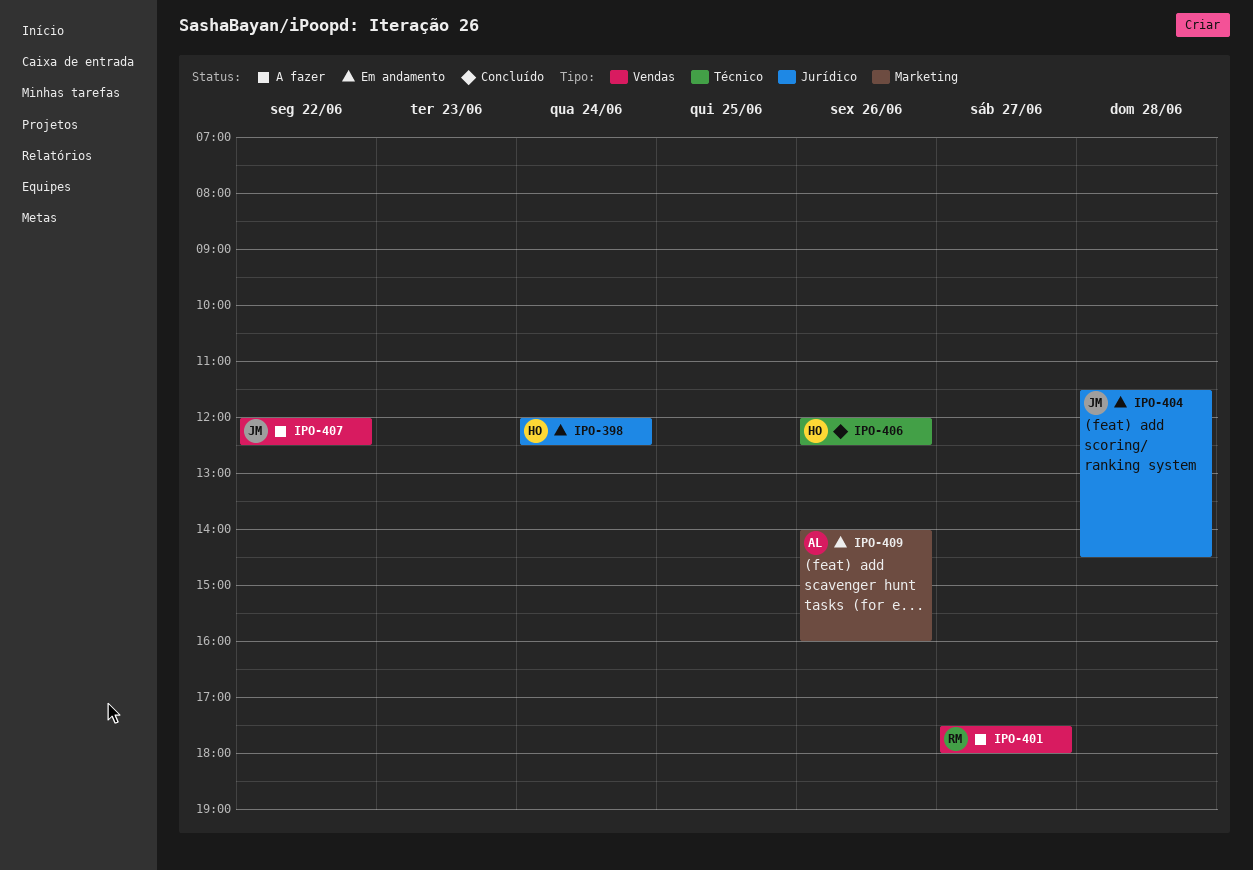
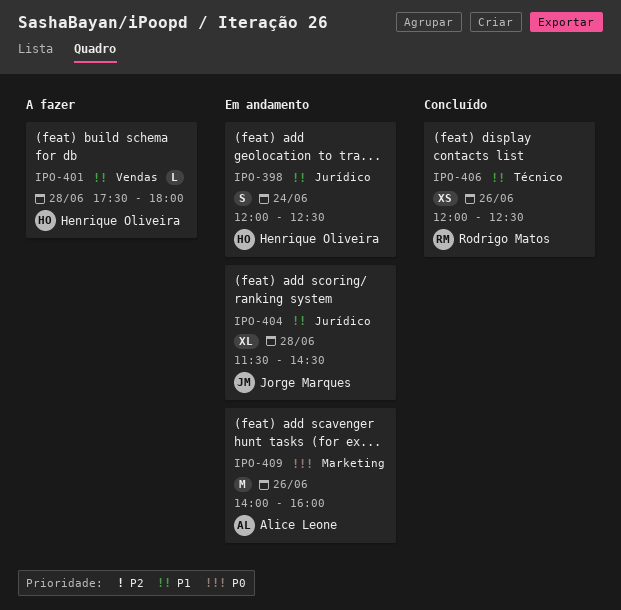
IPO-401, owner: Rodrigo Matos -> Henrique Oliveira
IPO-401, day: Jun 27 -> Jun 28
IPO-406, owner: Henrique Oliveira -> Rodrigo Matos
IPO-407: present -> none

